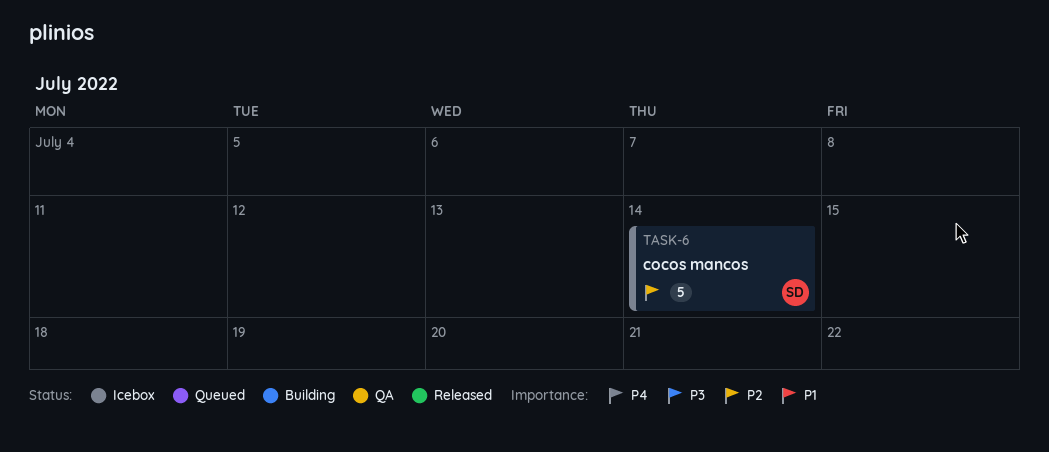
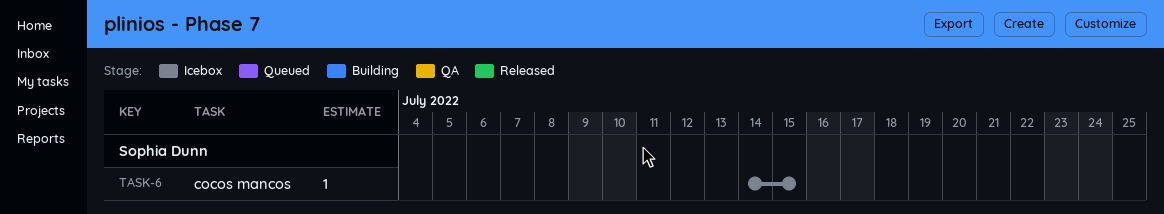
TASK-6, estimate: 5 -> 1
TASK-6, due: Jul 14 -> Jul 15

